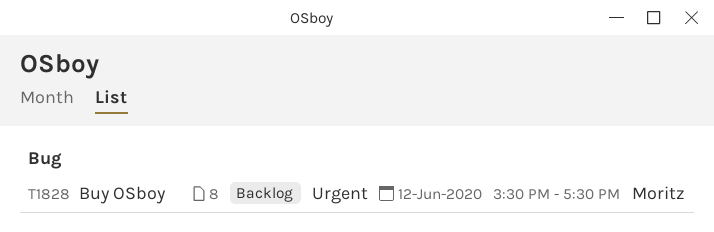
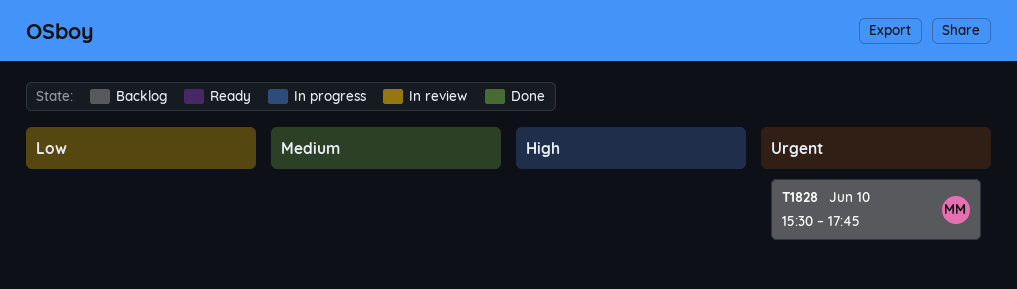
T1828, day: Jun 12 -> Jun 10
T1828, ends: 17:30 -> 17:45

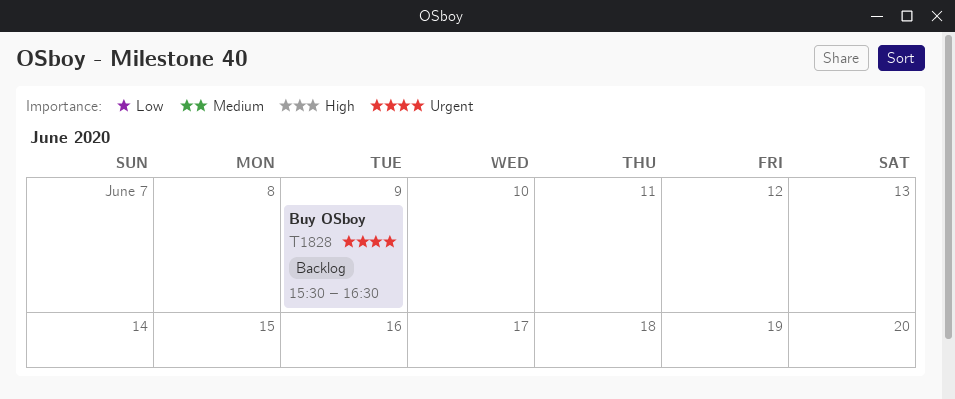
T1828, day: Jun 10 -> Jun 9
T1828, ends: 17:45 -> 16:30

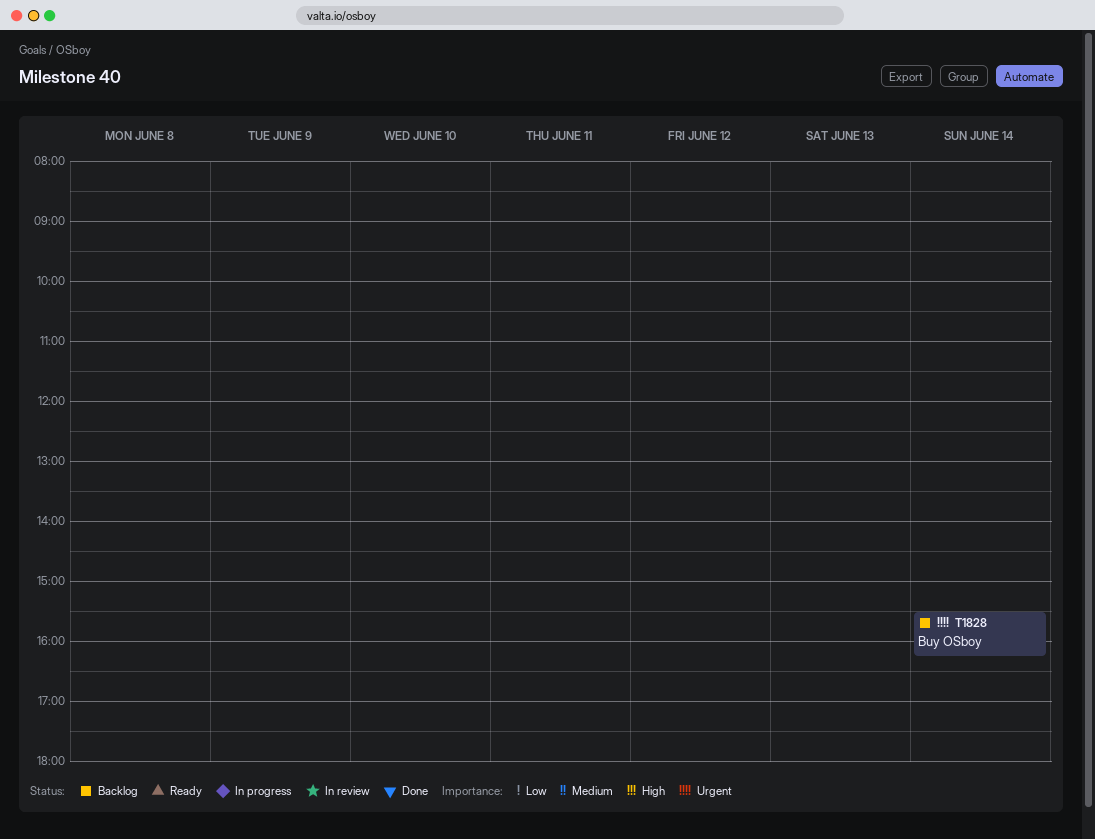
T1828, day: Jun 9 -> Jun 14
T1828, ends: 16:30 -> 16:15

